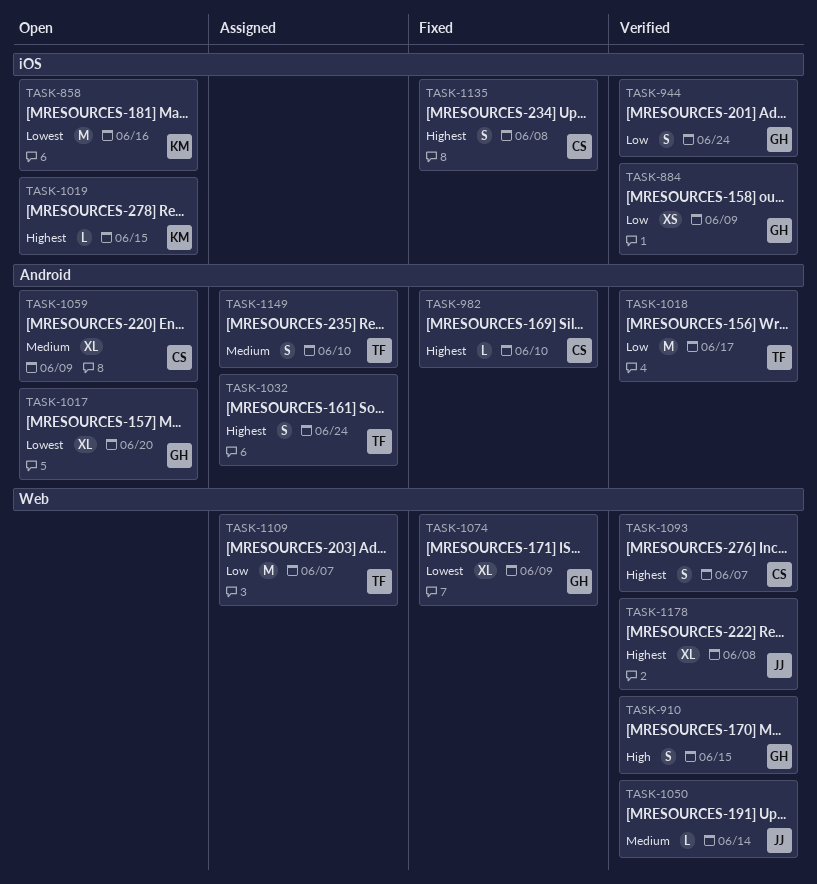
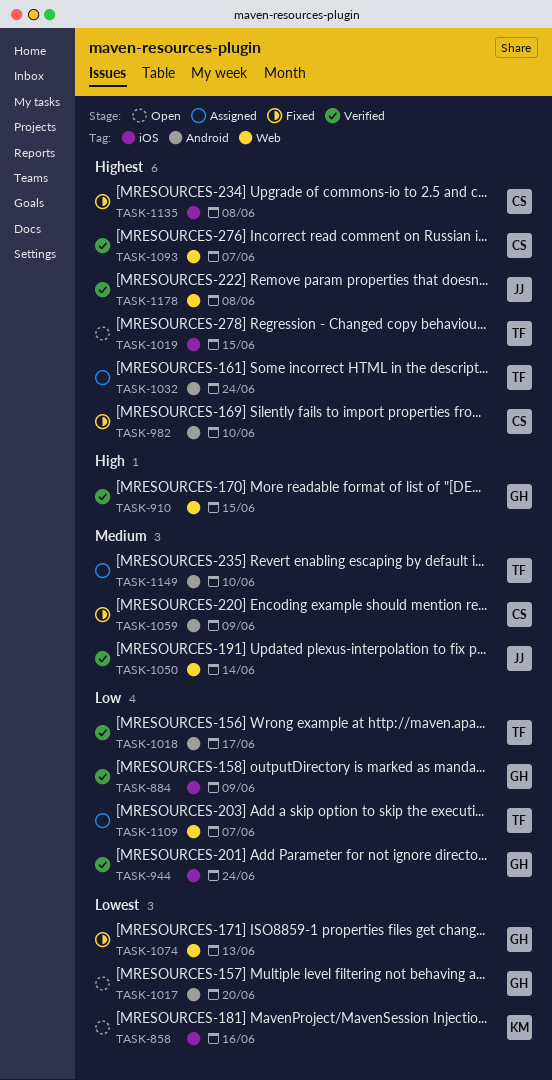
TASK-1019, owner: KM -> TF
TASK-1059, status: Open -> Fixed
TASK-1074, due: Jun 9 -> Jun 13

